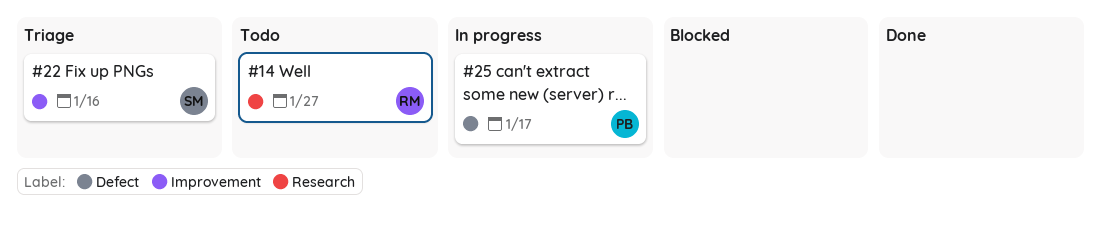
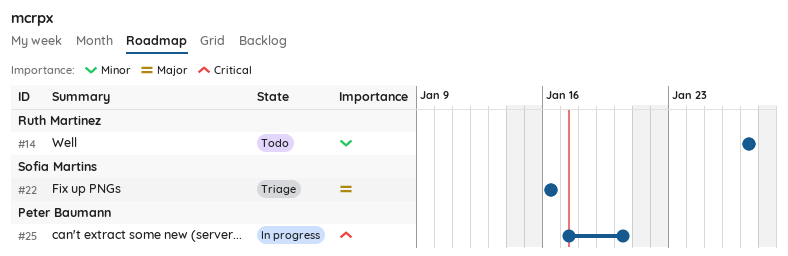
#25, due: Jan 17 -> Jan 20

